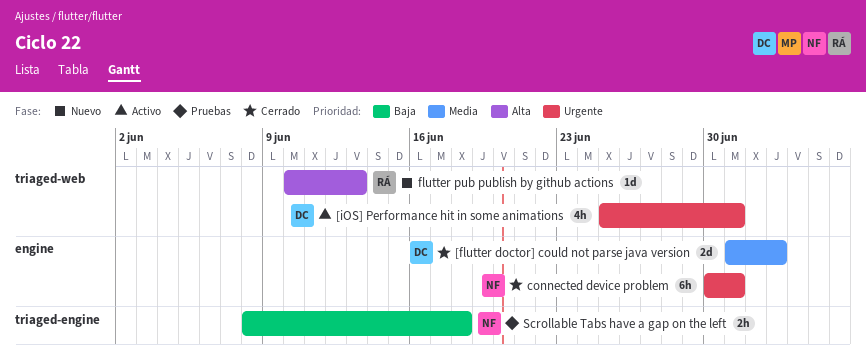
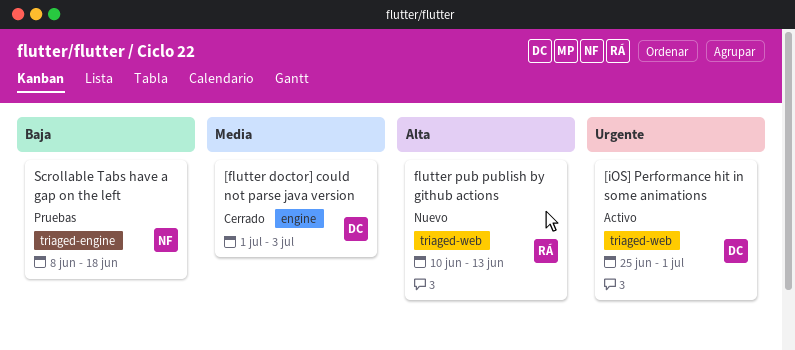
connected device problem: present -> none

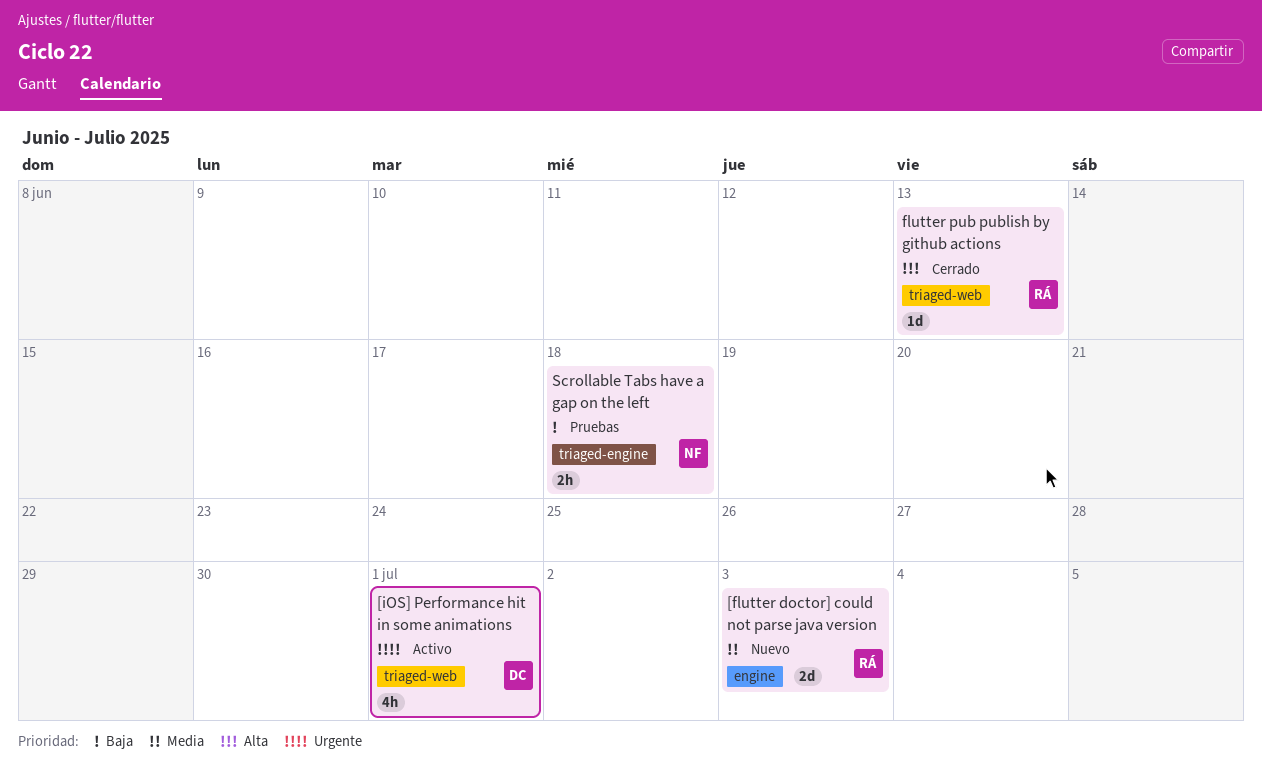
[flutter doctor] could not parse java version, status: Cerrado -> Nuevo
[flutter doctor] could not parse java version, owner: DC -> RÁ
flutter pub publish by github actions, status: Nuevo -> Cerrado

